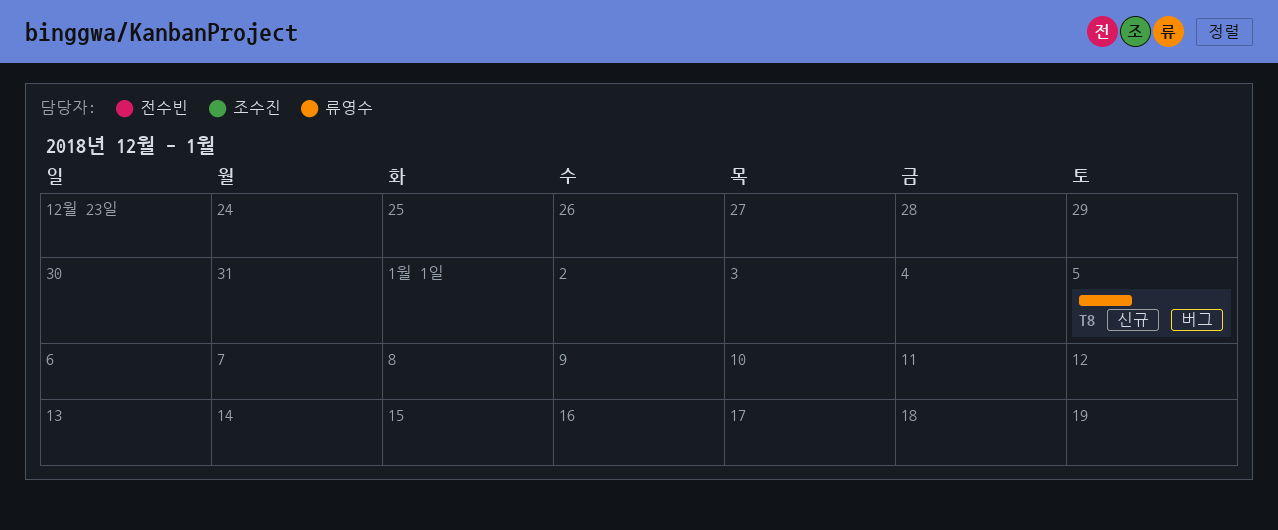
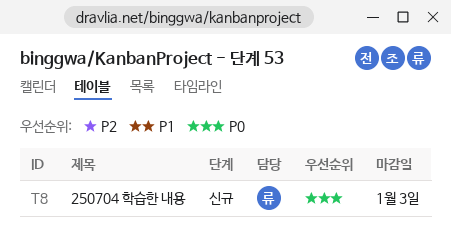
T8, due: Jan 5 -> Jan 3

